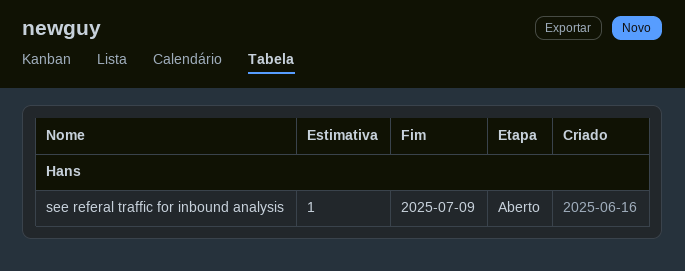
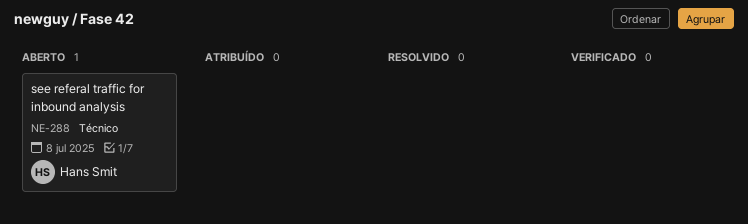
see referal traffic for inbound analysis, due: Jul 9 -> Jul 8

